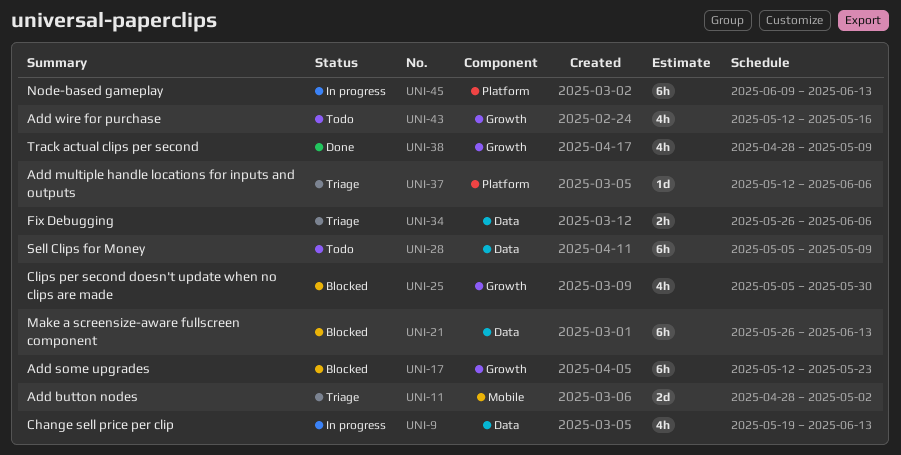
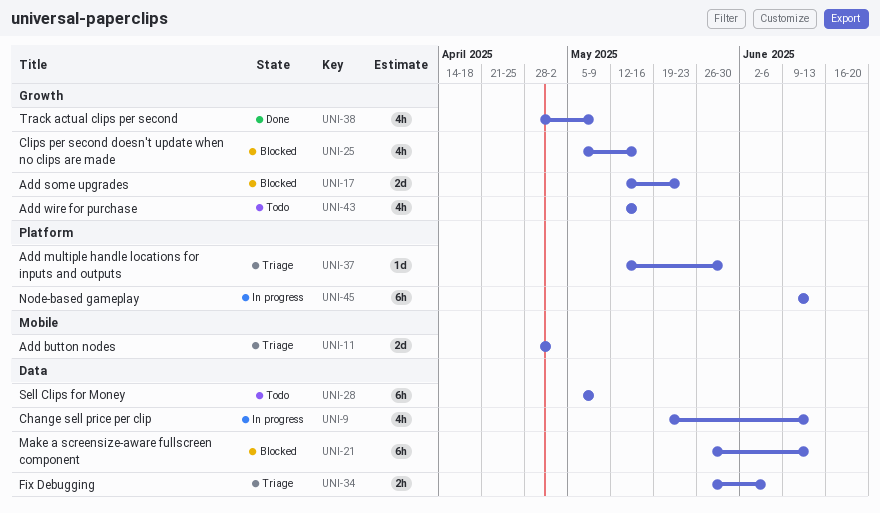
UNI-17, estimate: 6h -> 2d
UNI-25, due: May 30 -> May 16
UNI-37, due: Jun 6 -> May 30

